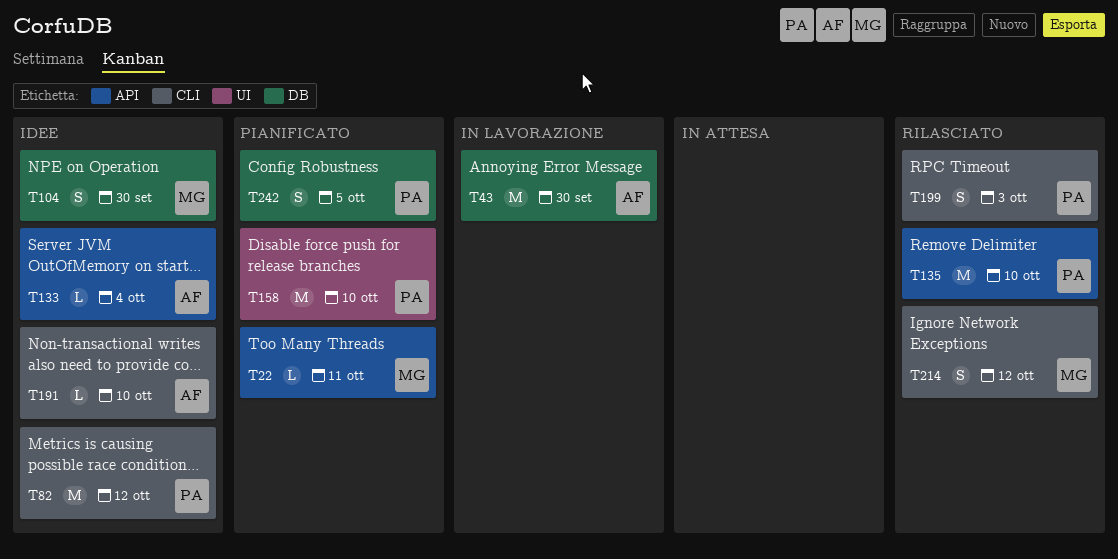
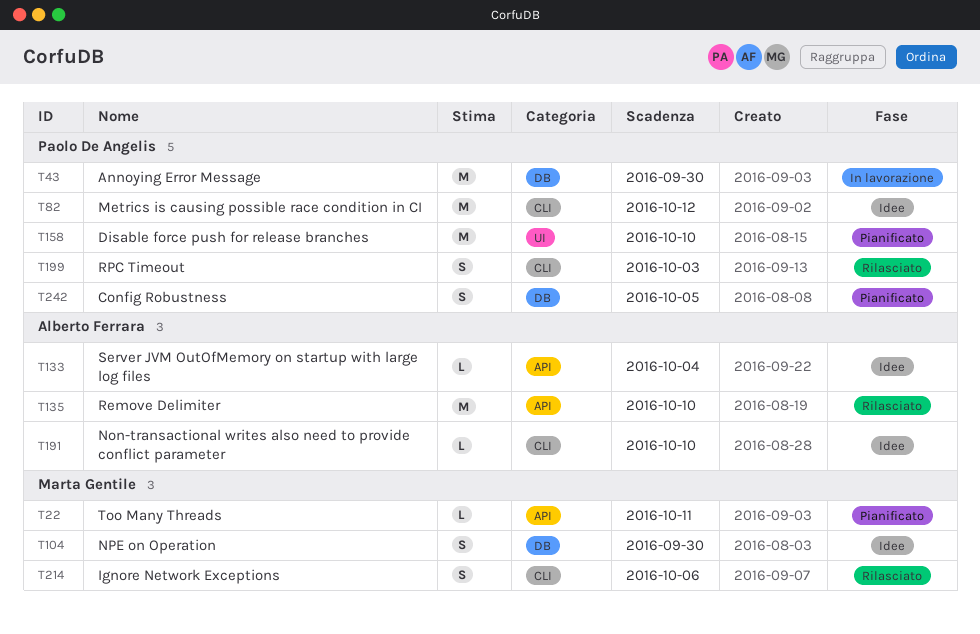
T43, owner: Alberto Ferrara -> Paolo De Angelis
T135, owner: Paolo De Angelis -> Alberto Ferrara
T214, due: Oct 12 -> Oct 6

